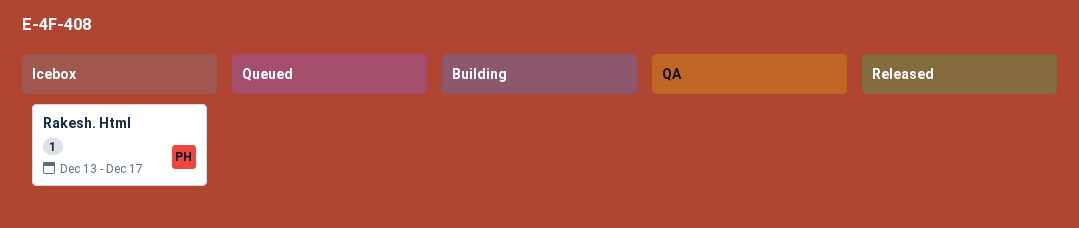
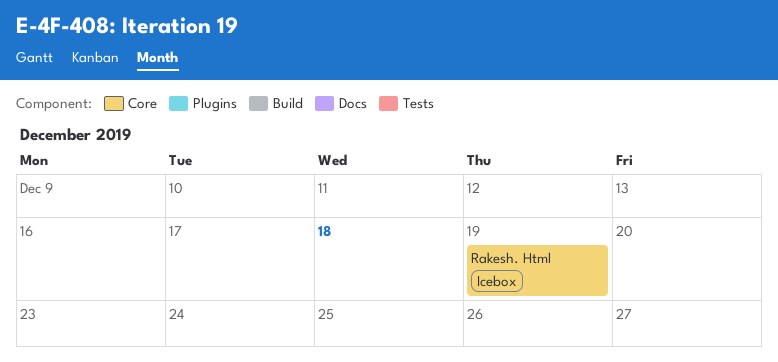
Rakesh. Html, due: Dec 17 -> Dec 19

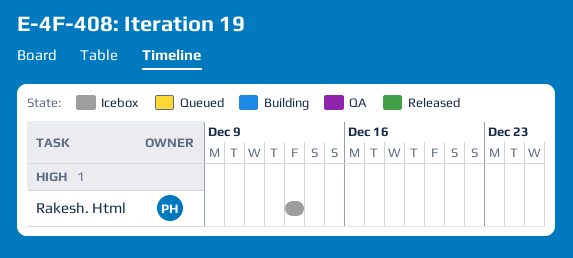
Rakesh. Html, due: Dec 19 -> Dec 13

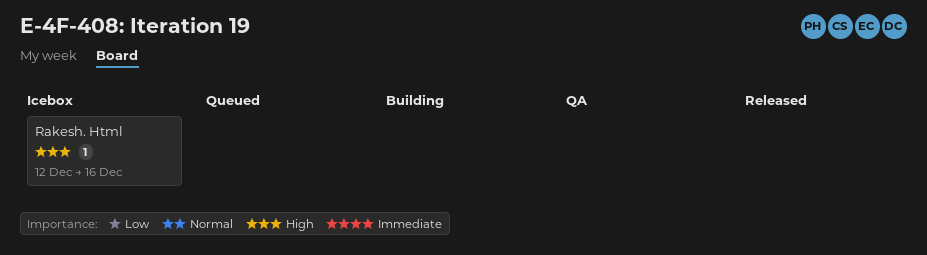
Rakesh. Html, start: Dec 13 -> Dec 12
Rakesh. Html, due: Dec 13 -> Dec 16

